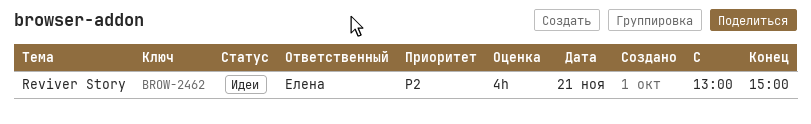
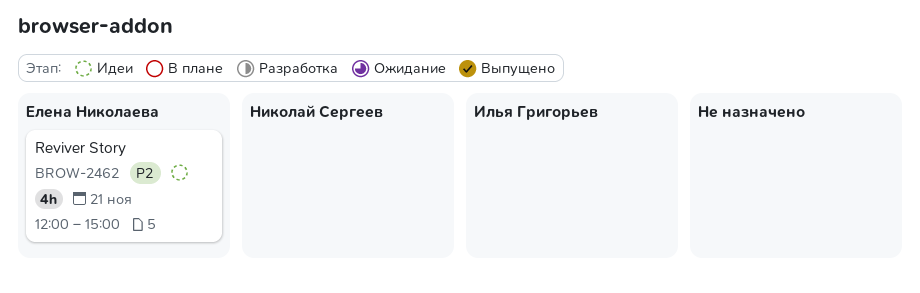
BROW-2462, begins: 13:00 -> 12:00

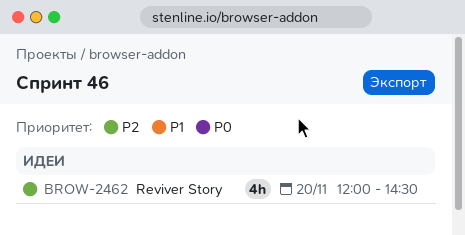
BROW-2462, day: Nov 21 -> Nov 20
BROW-2462, ends: 15:00 -> 14:30

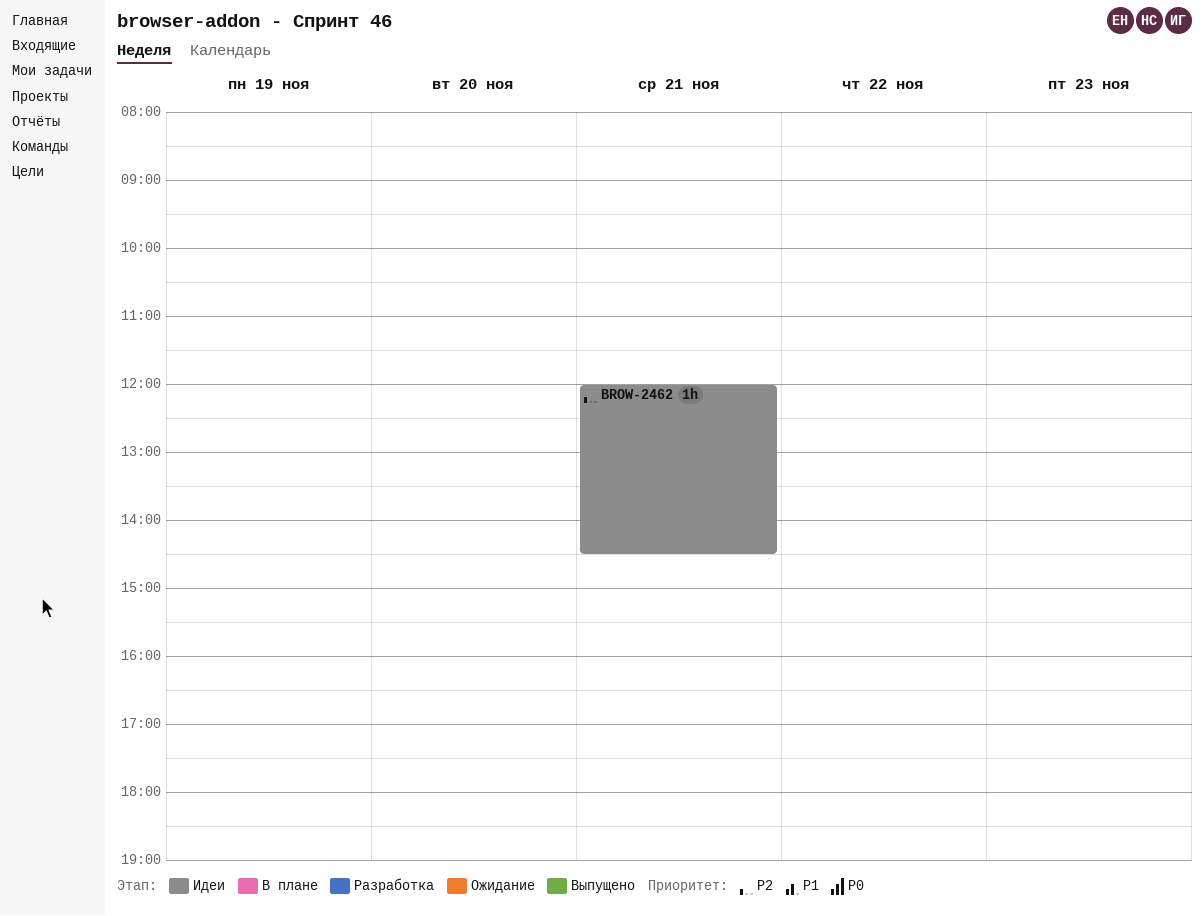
BROW-2462, estimate: 4h -> 1h
BROW-2462, day: Nov 20 -> Nov 21

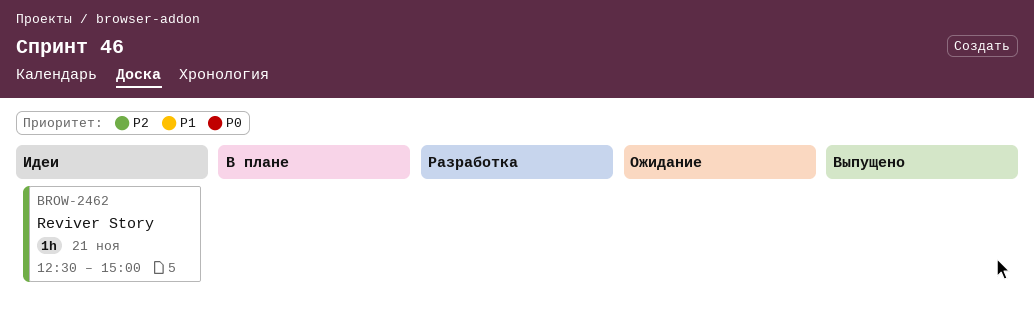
BROW-2462, begins: 12:00 -> 12:30
BROW-2462, ends: 14:30 -> 15:00

